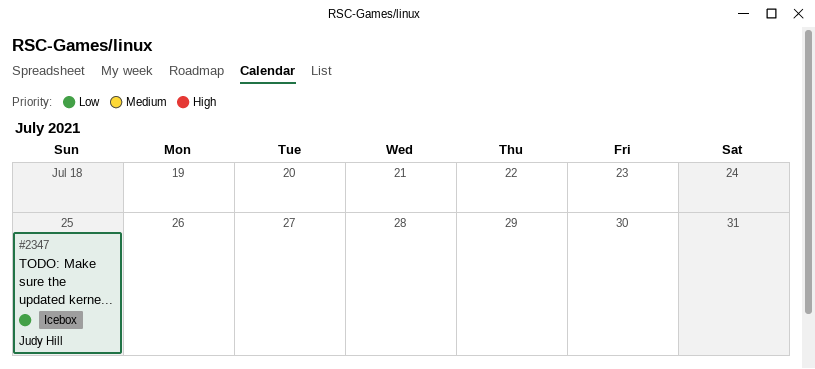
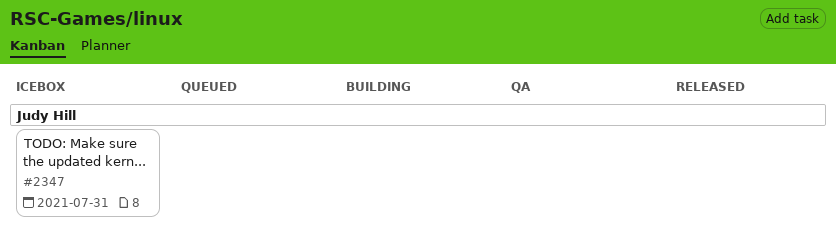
#2347, due: Jul 25 -> Jul 31

